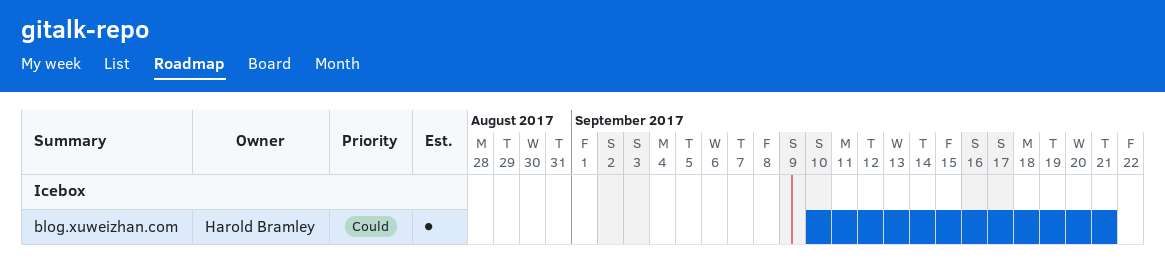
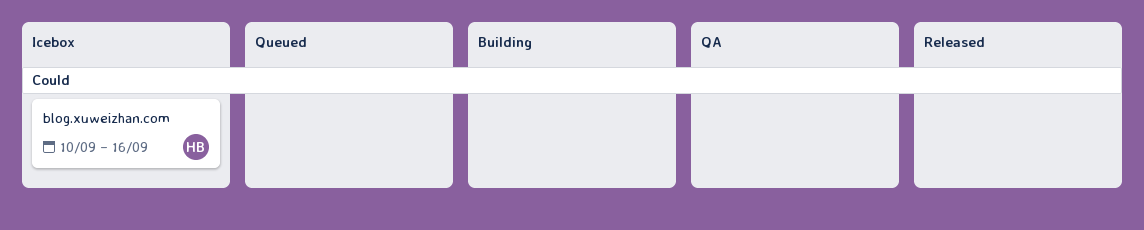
blog.xuweizhan.com, due: Sep 21 -> Sep 16

